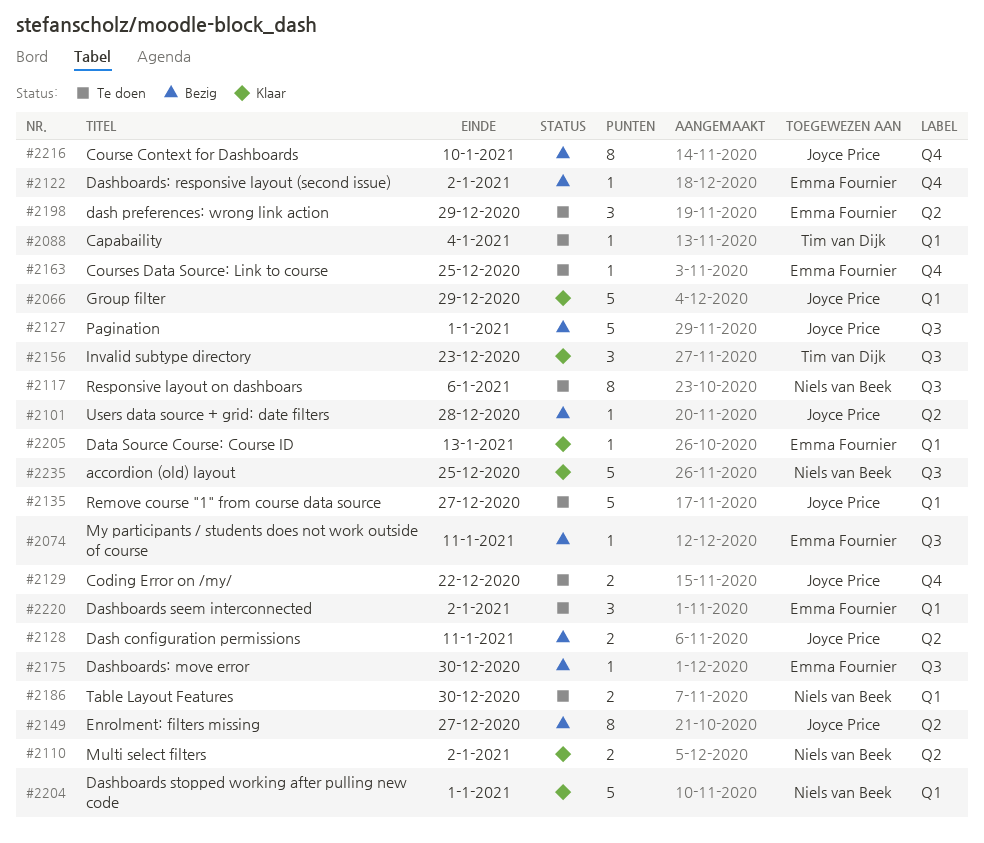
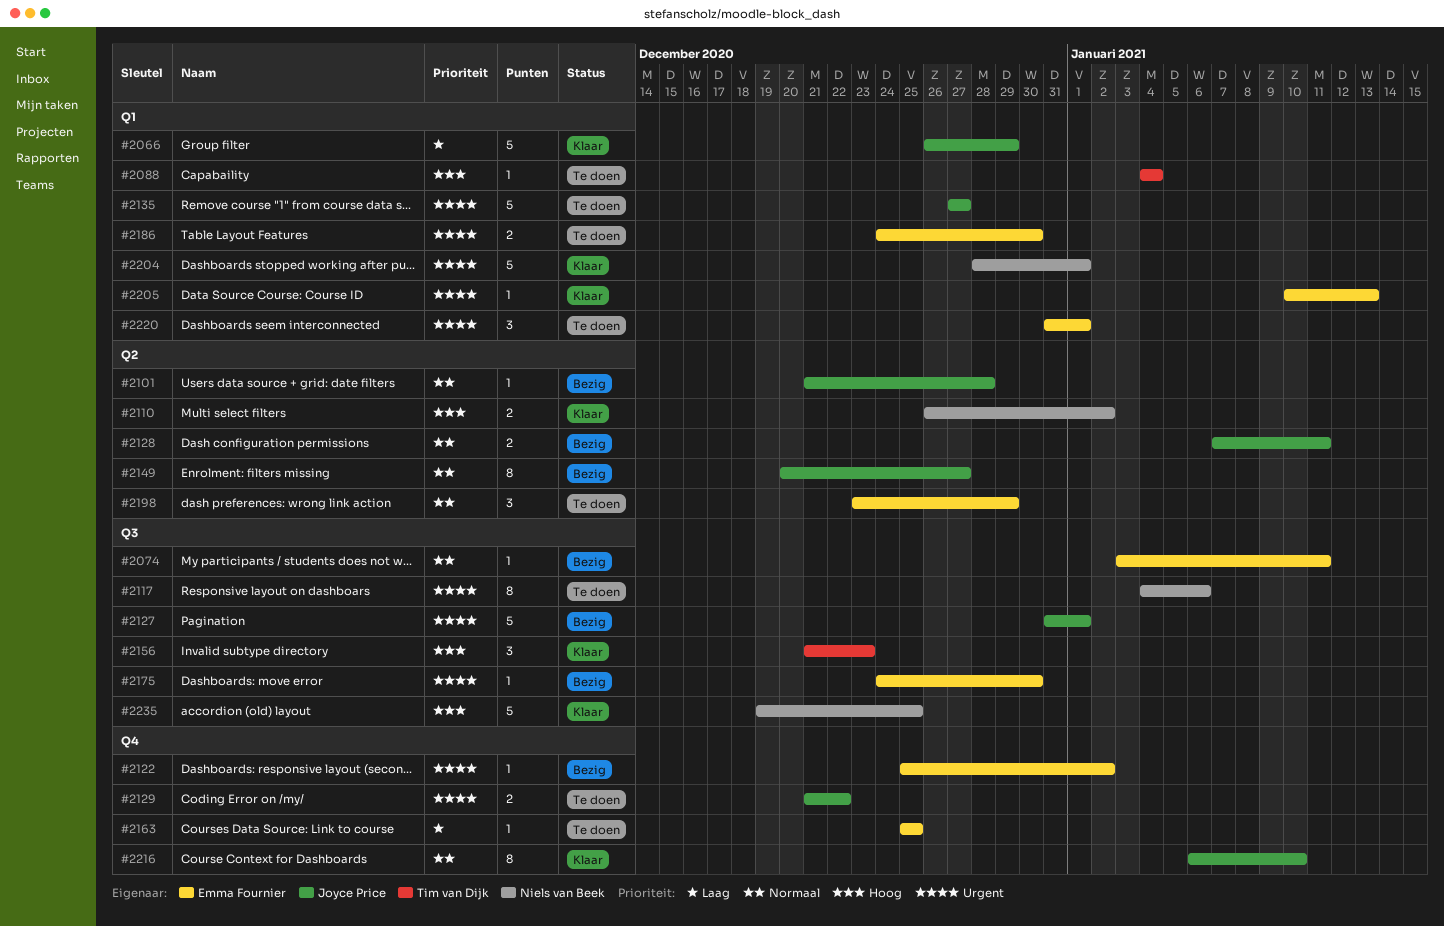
#2186, owner: Niels van Beek -> Emma Fournier
#2216, status: Bezig -> Klaar
#2220, due: Jan 2 -> Jan 1

